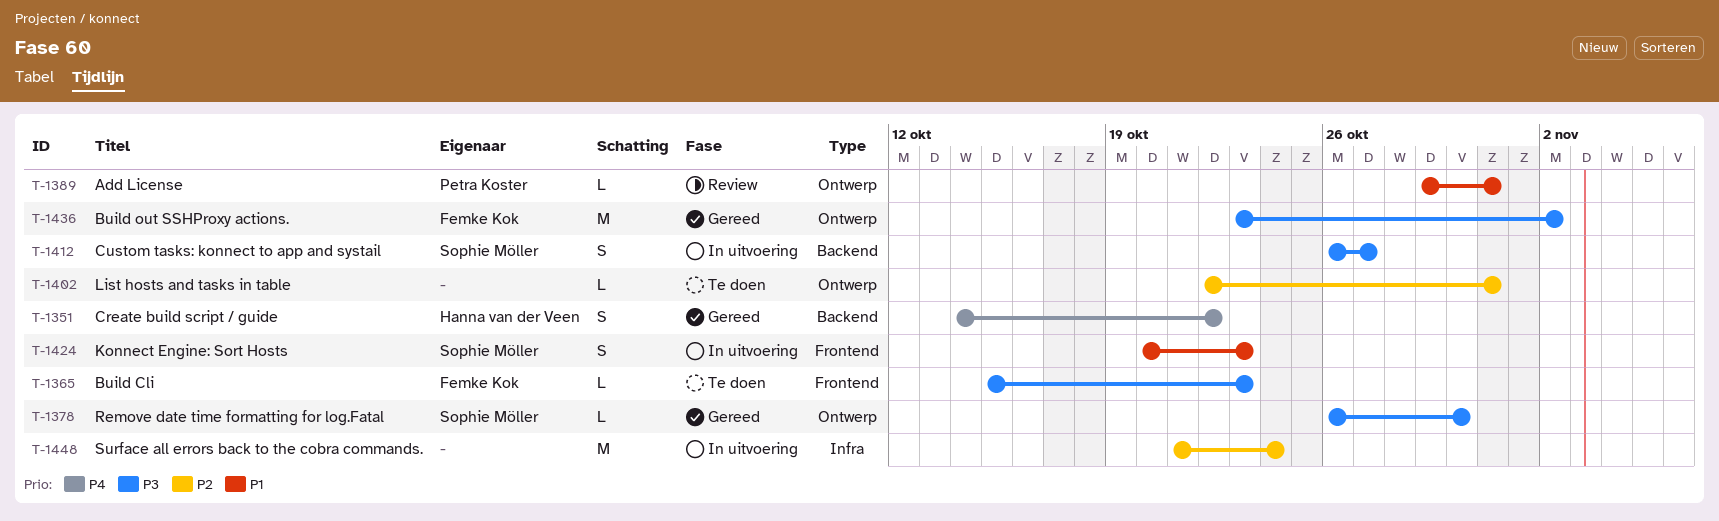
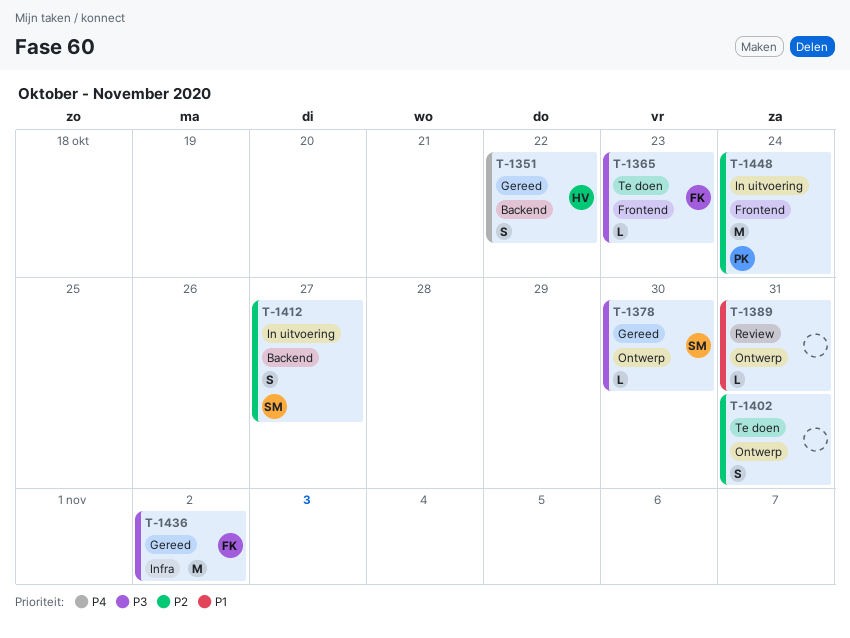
T-1389, owner: Petra Koster -> none
T-1402, estimate: L -> S
T-1412, priority: P3 -> P2
T-1424: present -> none
T-1436, label: Ontwerp -> Infra
T-1448, owner: none -> Petra Koster
T-1448, label: Infra -> Frontend

